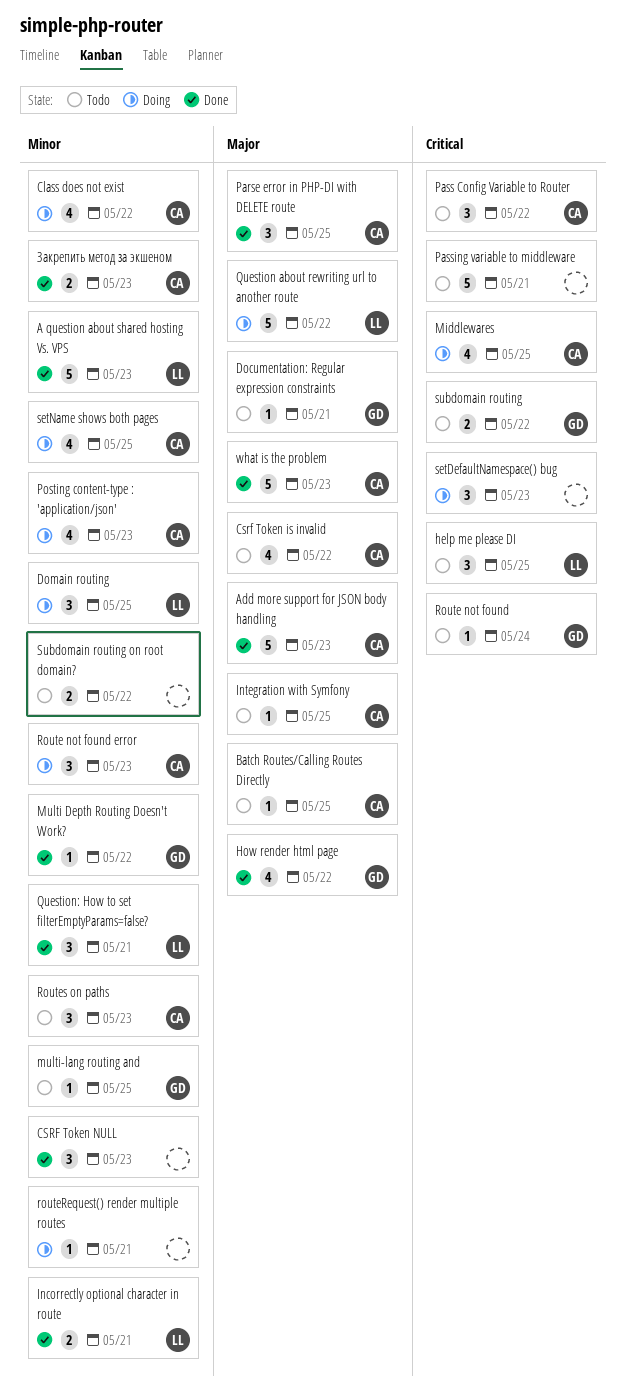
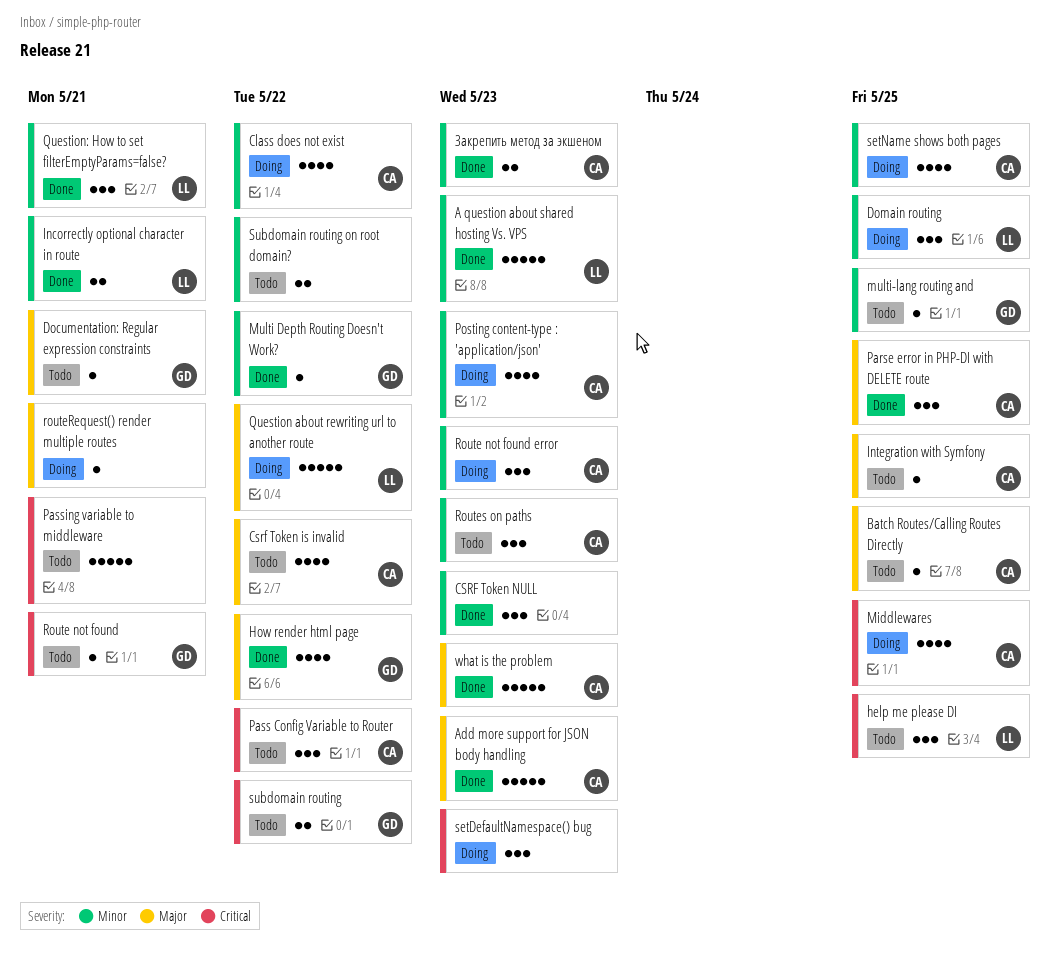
Route not found, due: May 24 -> May 21
routeRequest() render multiple routes, priority: Minor -> Major

